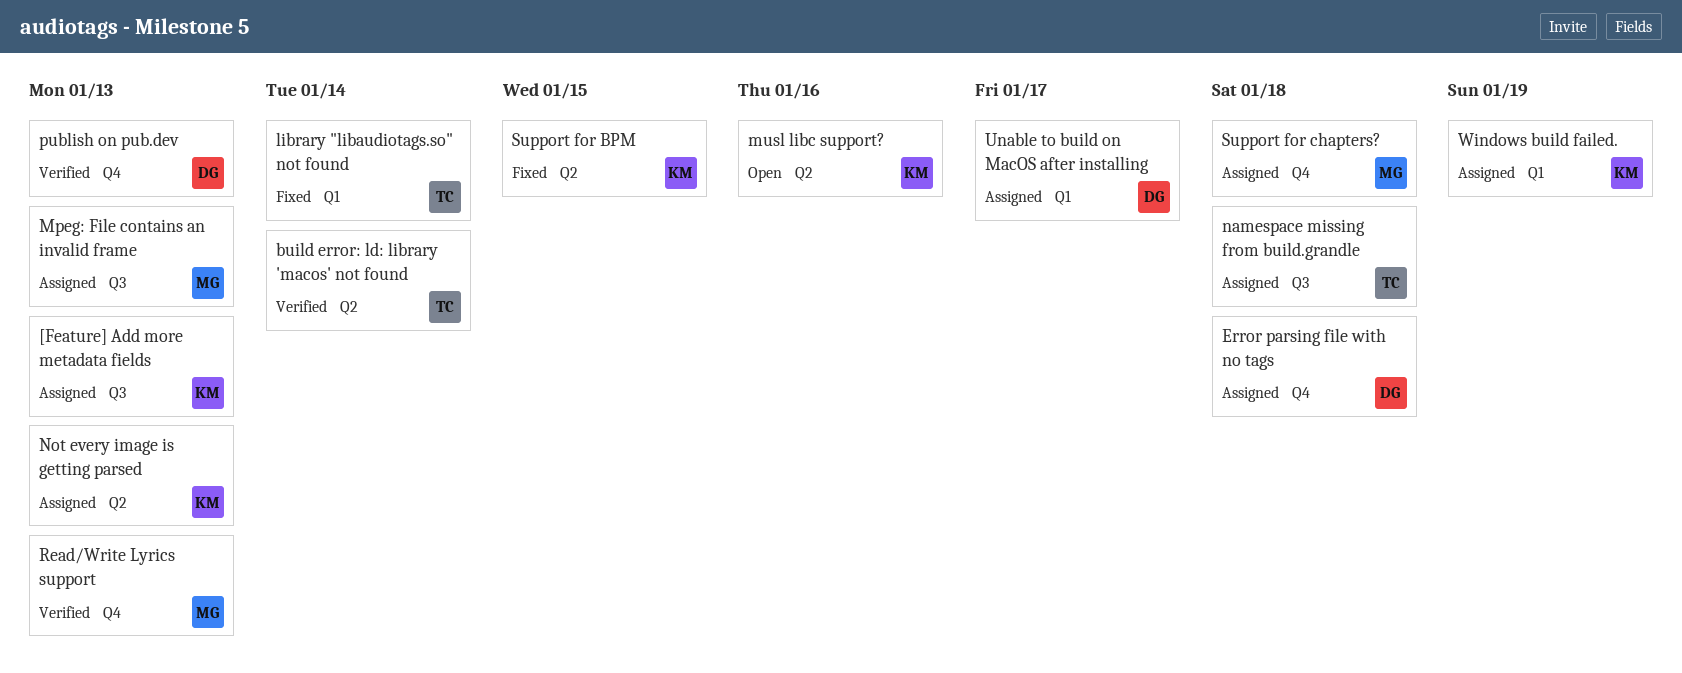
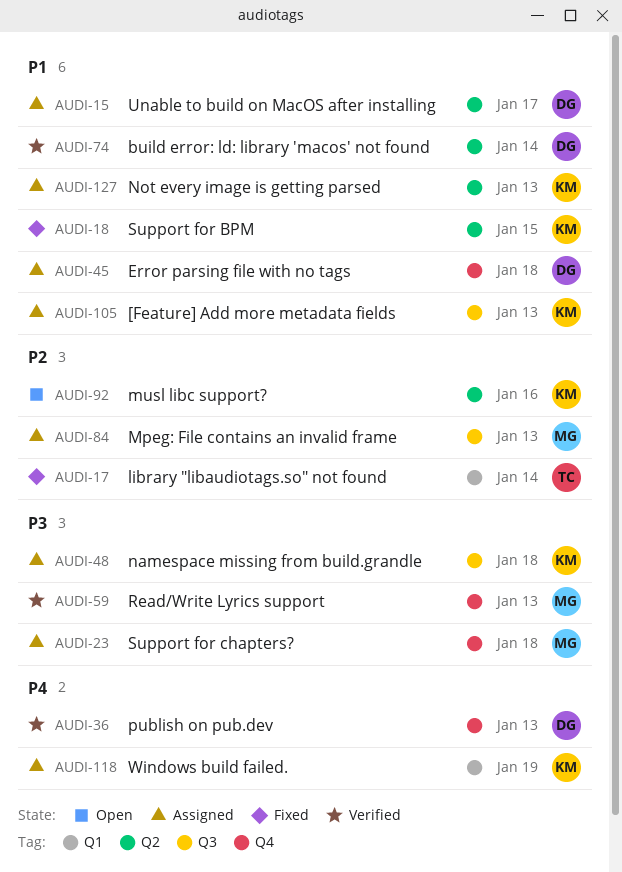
build error: ld: library 'macos' not found, owner: TC -> DG
namespace missing from build.grandle, owner: TC -> KM
Unable to build on MacOS after installing, label: Q1 -> Q2

